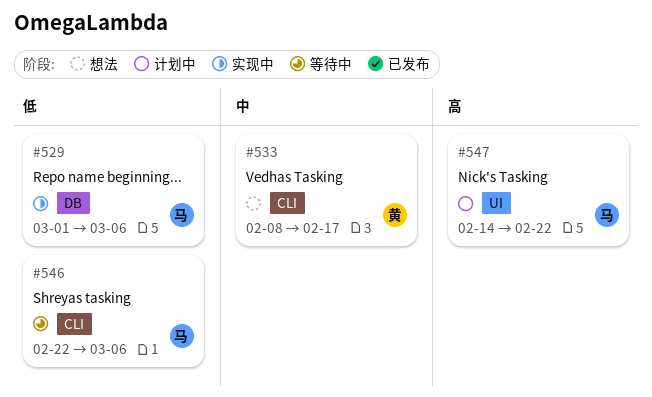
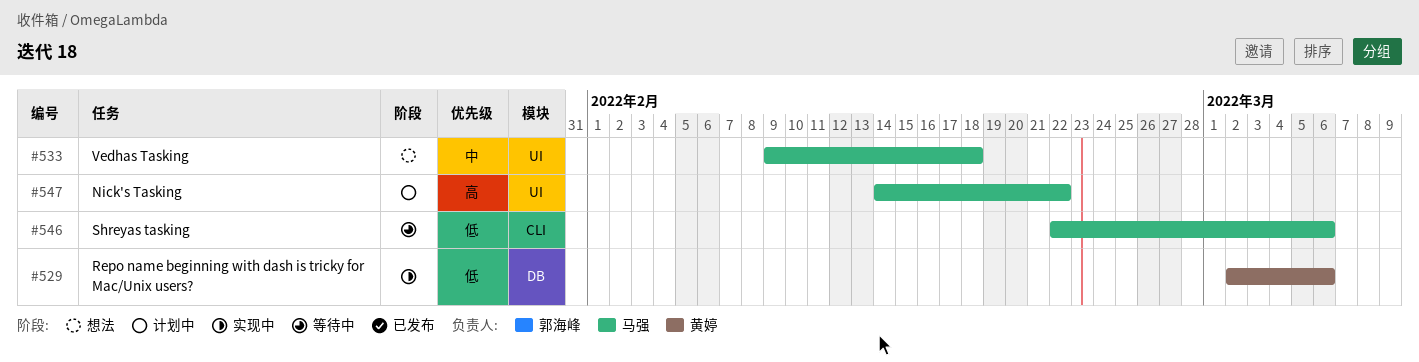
#529, owner: 马强 -> 黄婷
#529, start: Mar 1 -> Mar 2
#533, owner: 黄婷 -> 马强
#533, label: CLI -> UI
#533, start: Feb 8 -> Feb 9
#533, due: Feb 17 -> Feb 18

